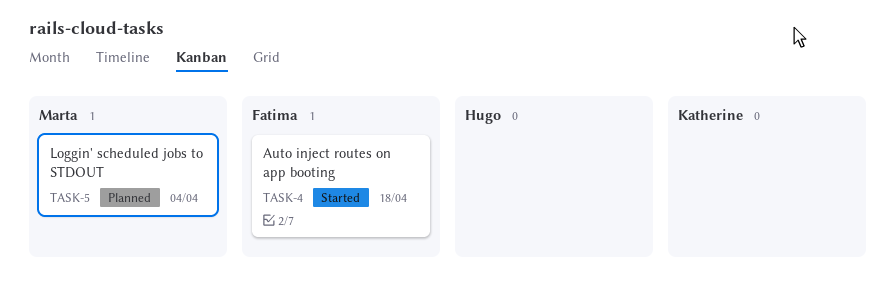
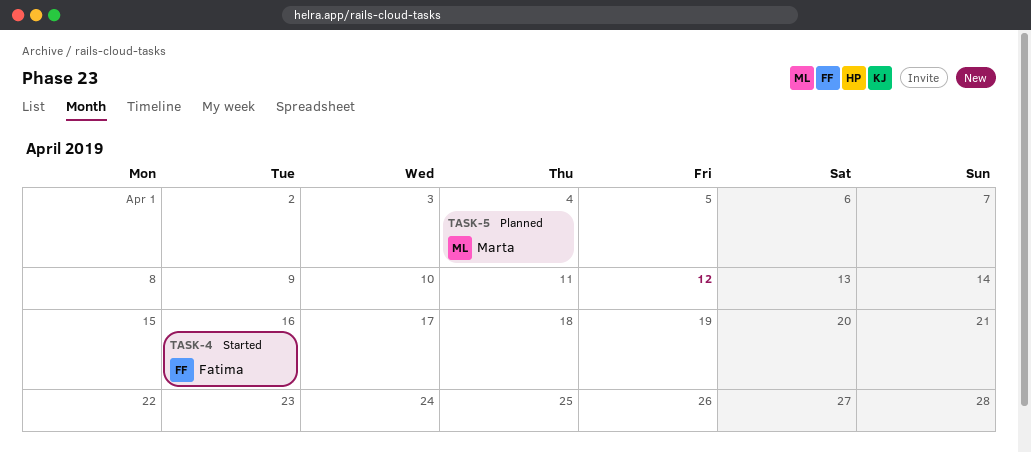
TASK-4, due: Apr 18 -> Apr 16

